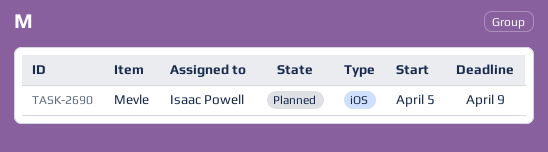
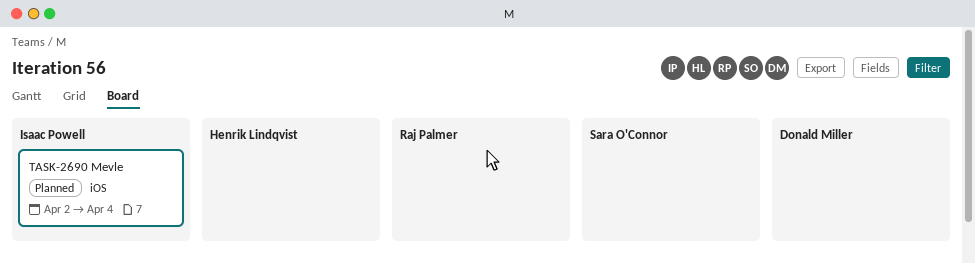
TASK-2690, start: Apr 5 -> Apr 2
TASK-2690, due: Apr 9 -> Apr 4

